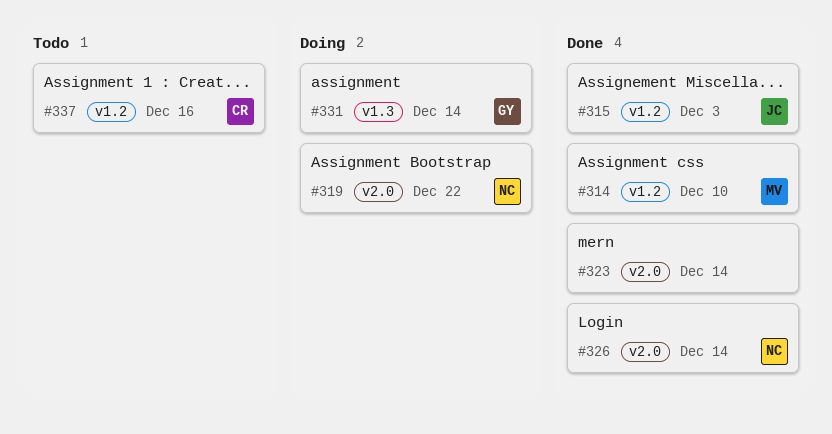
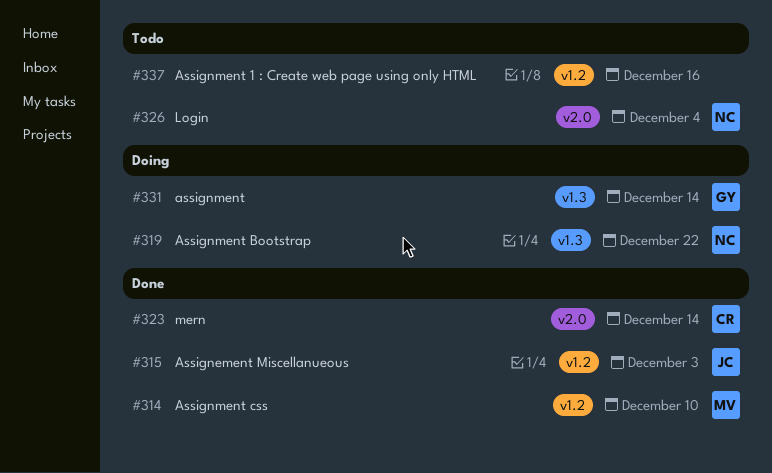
#319, label: v2.0 -> v1.3
#323, owner: none -> CR
#326, status: Done -> Todo
#326, due: Dec 14 -> Dec 4
#337, owner: CR -> none

